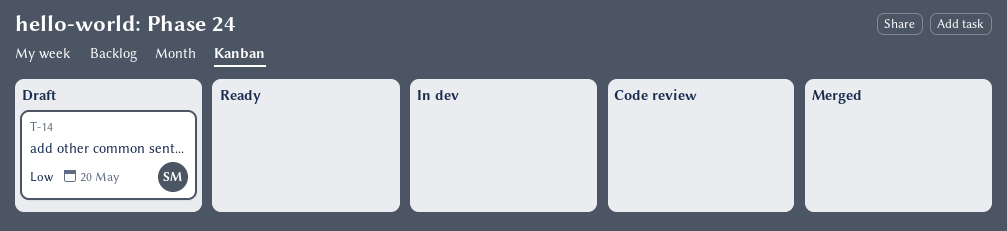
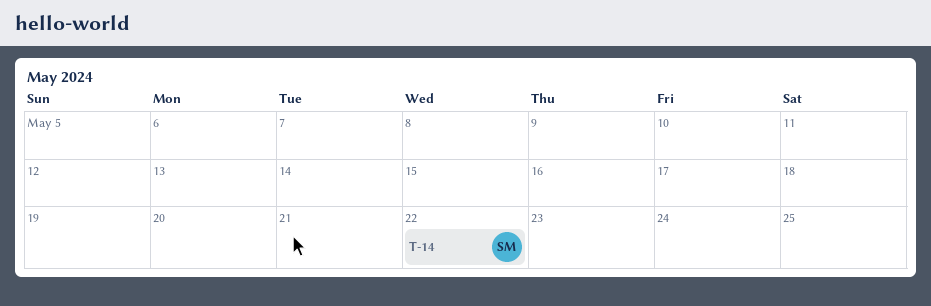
T-14, due: May 20 -> May 22

